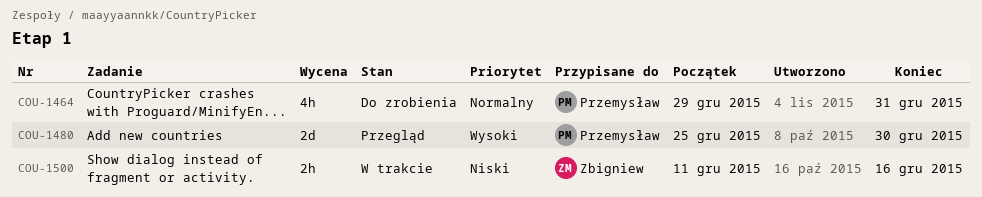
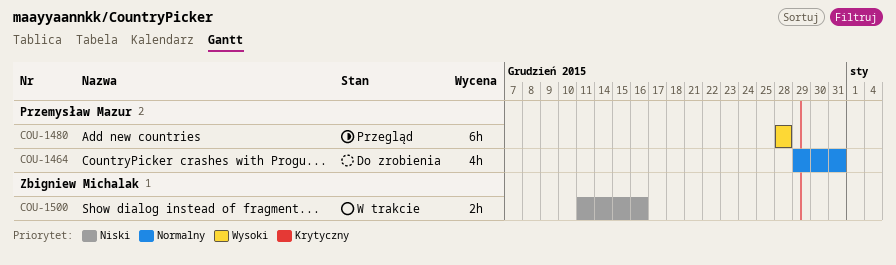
COU-1480, estimate: 2d -> 6h
COU-1480, start: Dec 25 -> Dec 28
COU-1480, due: Dec 30 -> Dec 28

